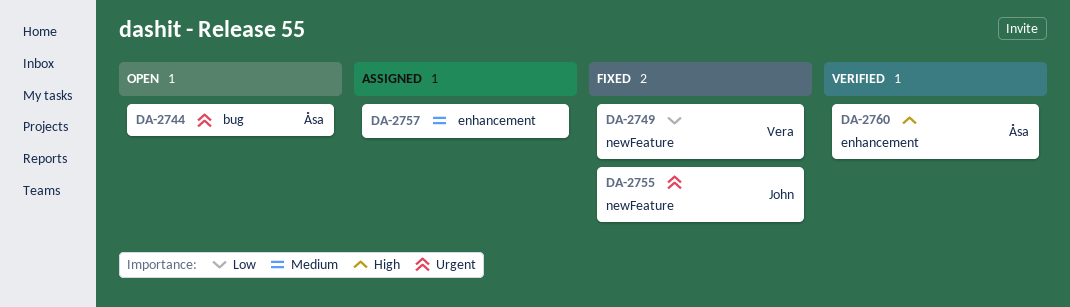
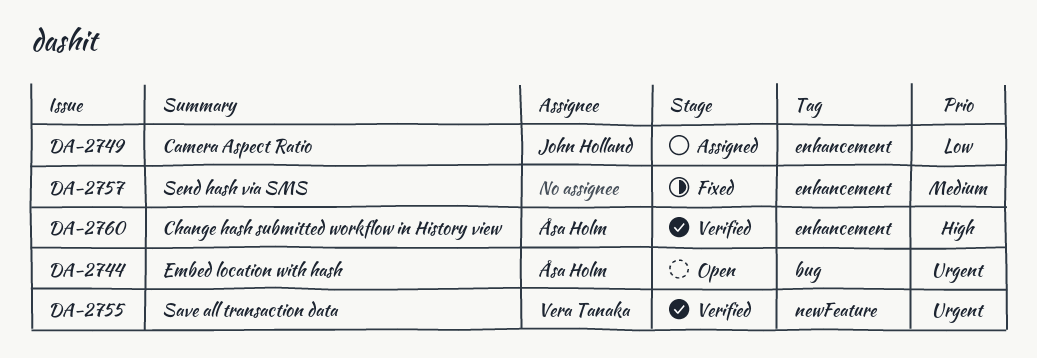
DA-2749, status: Fixed -> Assigned
DA-2749, owner: Vera Tanaka -> John Holland
DA-2749, label: newFeature -> enhancement
DA-2755, status: Fixed -> Verified
DA-2755, owner: John Holland -> Vera Tanaka
DA-2757, status: Assigned -> Fixed

